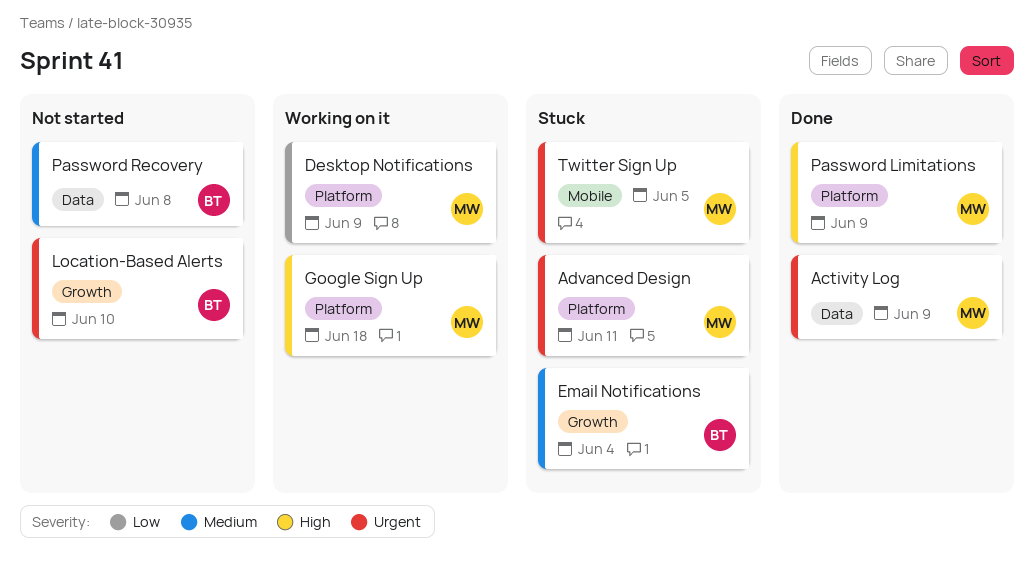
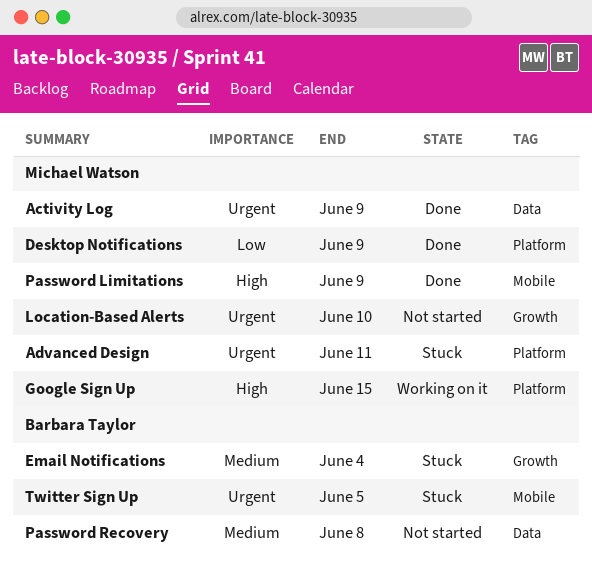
Desktop Notifications, status: Working on it -> Done
Google Sign Up, due: Jun 18 -> Jun 15
Location-Based Alerts, owner: Barbara Taylor -> Michael Watson
Password Limitations, label: Platform -> Mobile
Twitter Sign Up, owner: Michael Watson -> Barbara Taylor

